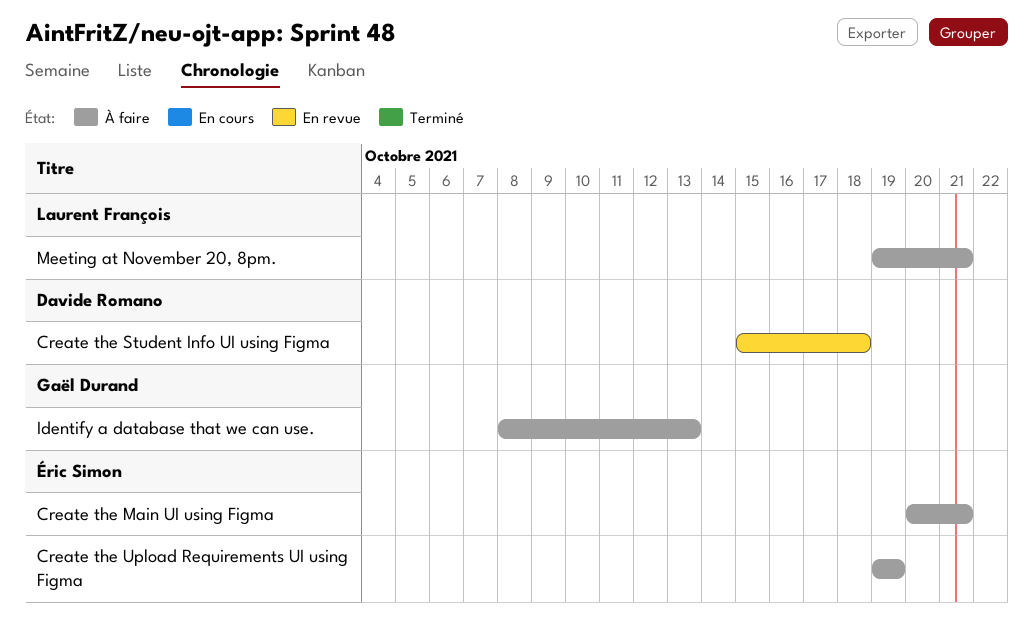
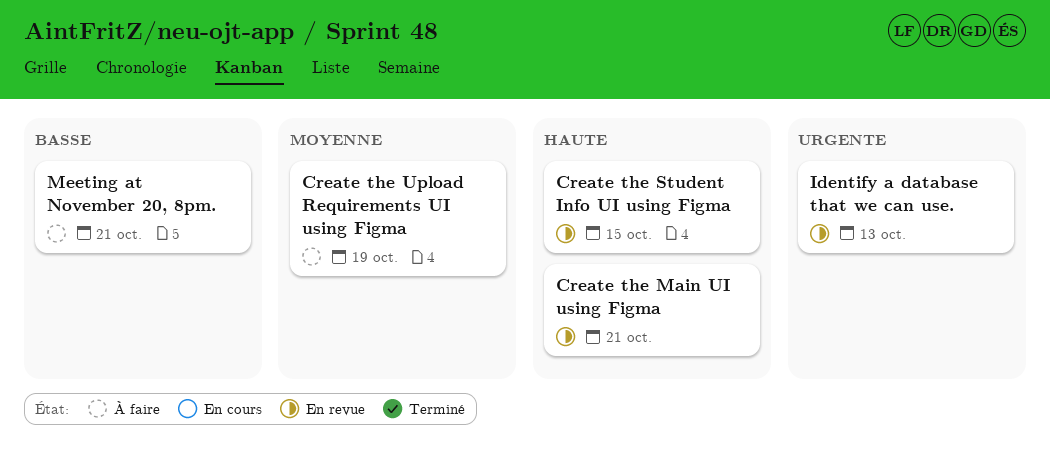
Create the Main UI using Figma, status: À faire -> En revue
Create the Student Info UI using Figma, due: Oct 18 -> Oct 15
Identify a database that we can use., status: À faire -> En revue

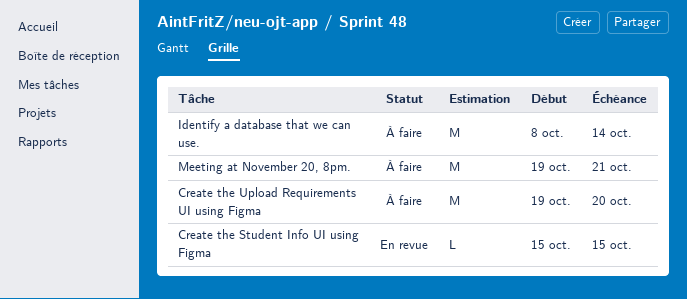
Create the Main UI using Figma: present -> none
Create the Upload Requirements UI using Figma, due: Oct 19 -> Oct 20
Identify a database that we can use., status: En revue -> À faire
Identify a database that we can use., due: Oct 13 -> Oct 14

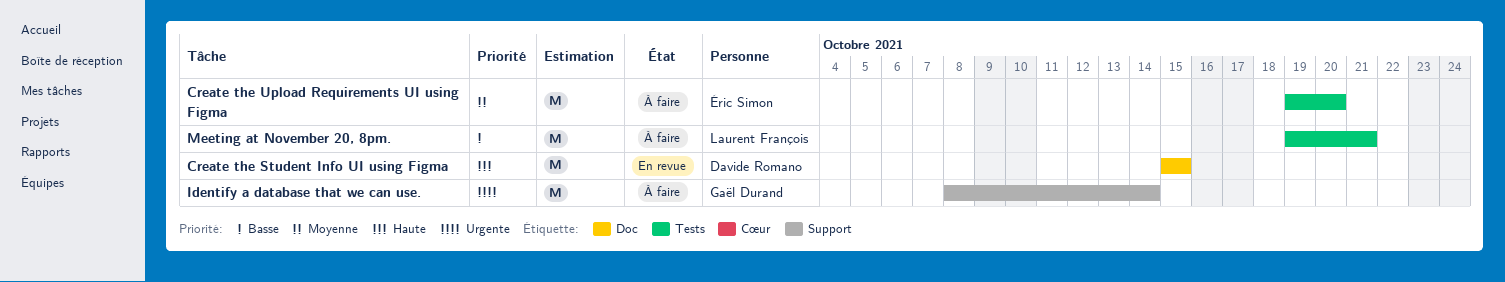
Create the Student Info UI using Figma, estimate: L -> M

